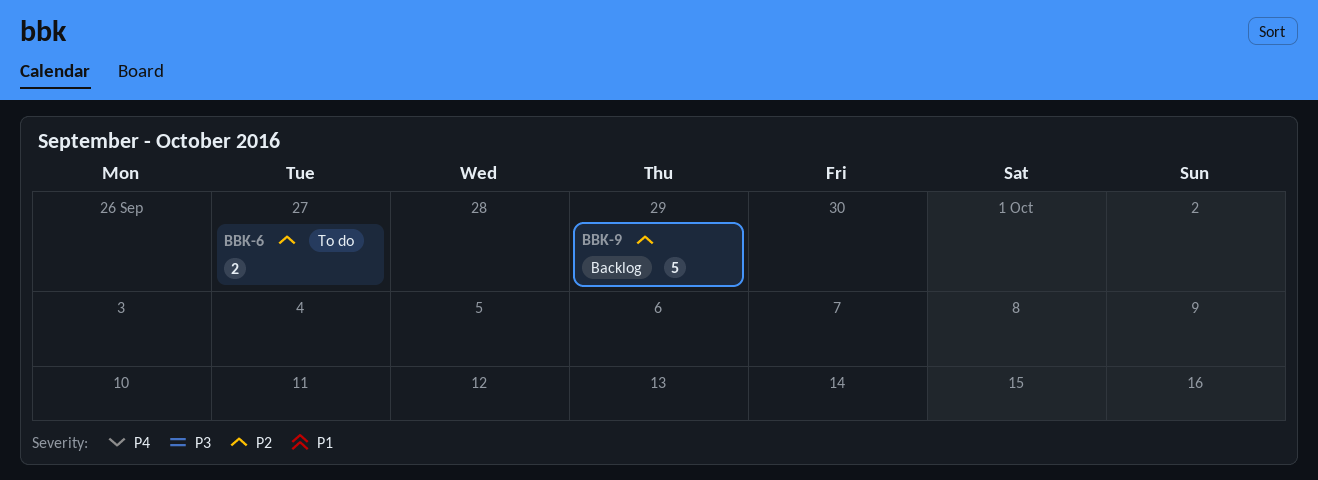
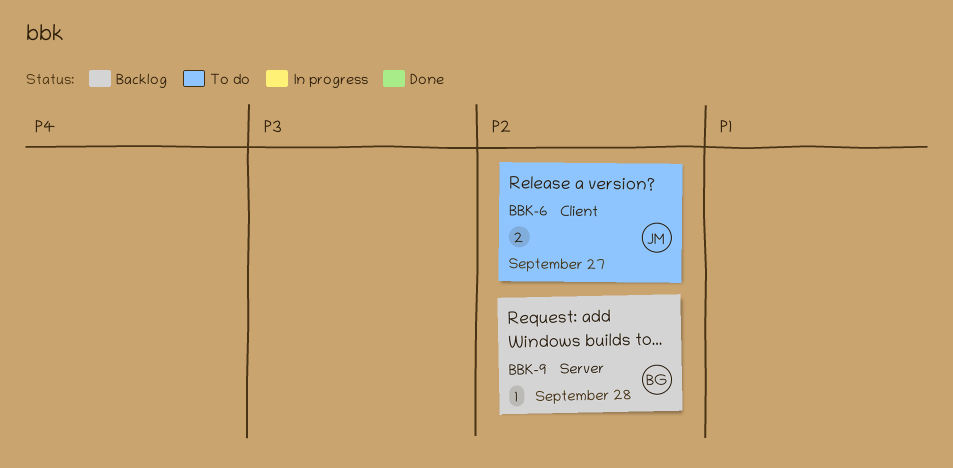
BBK-9, estimate: 5 -> 1
BBK-9, due: Sep 29 -> Sep 28

